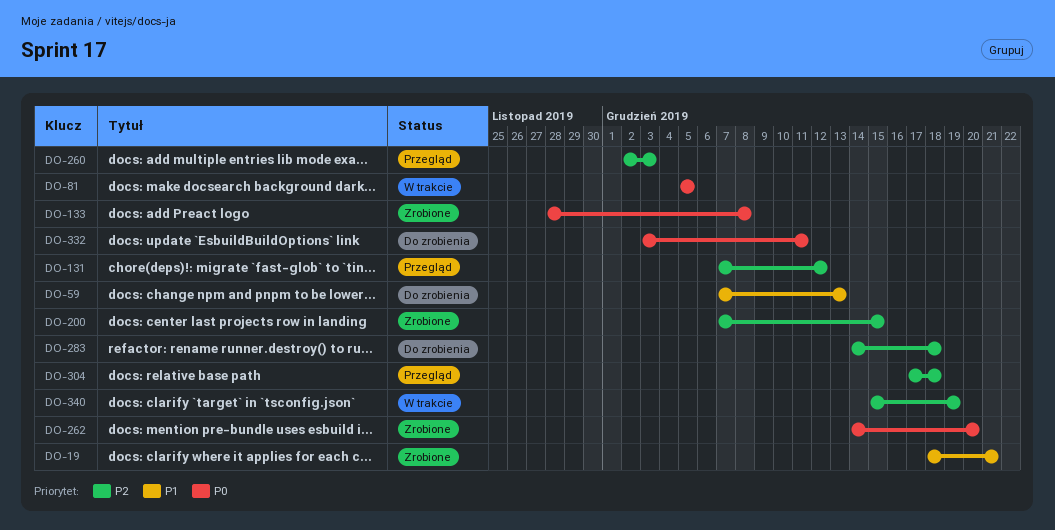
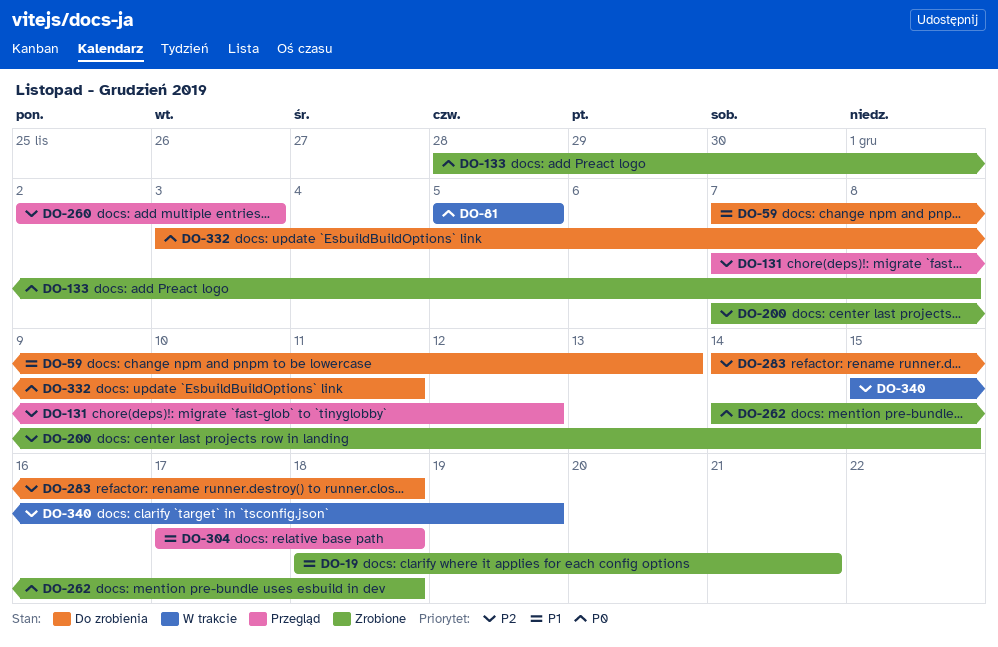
DO-262, due: Dec 20 -> Dec 18
DO-304, priority: P2 -> P1

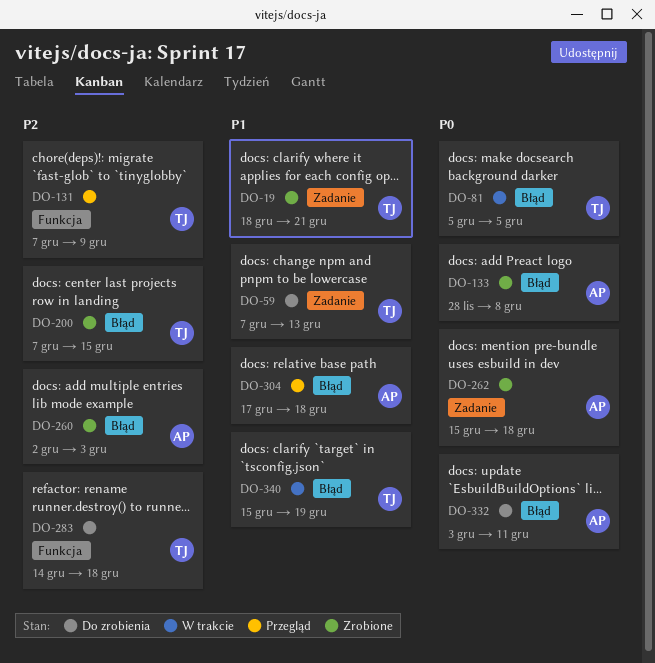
DO-131, due: Dec 12 -> Dec 9
DO-260, status: Przegląd -> Zrobione
DO-262, start: Dec 14 -> Dec 15
DO-340, priority: P2 -> P1

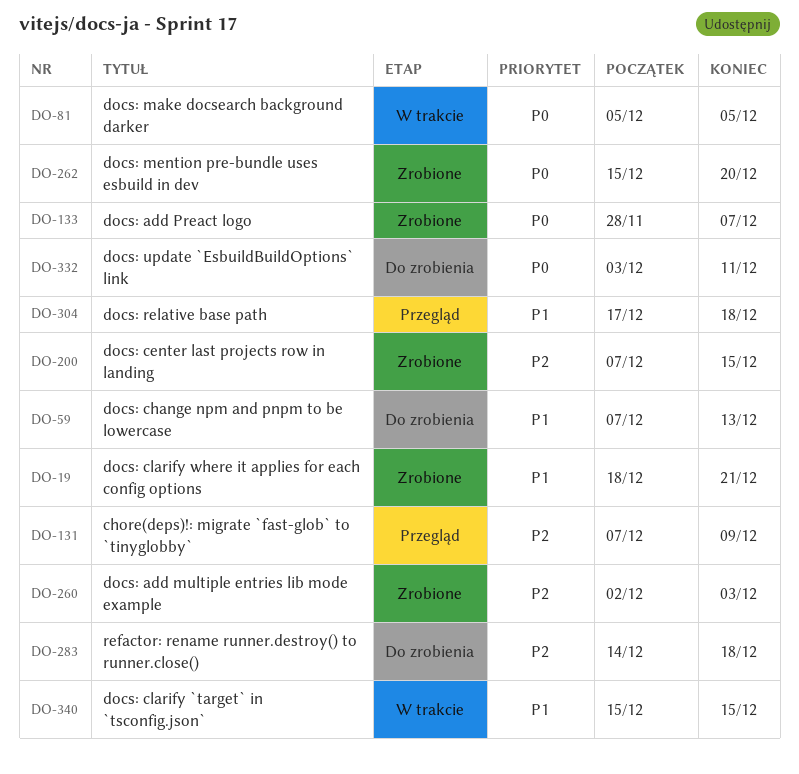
DO-133, due: Dec 8 -> Dec 7
DO-262, due: Dec 18 -> Dec 20
DO-340, due: Dec 19 -> Dec 15

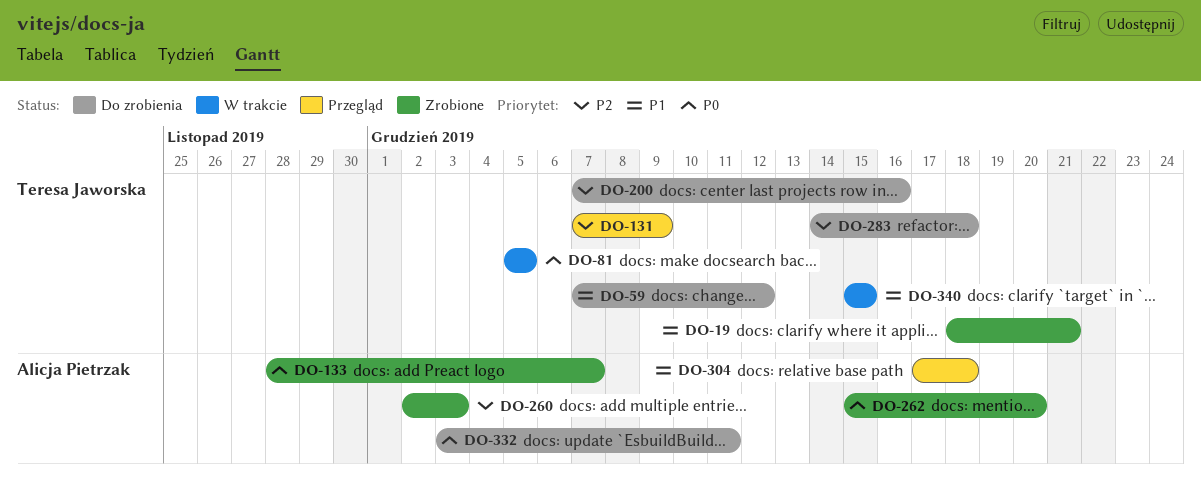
DO-59, due: Dec 13 -> Dec 12
DO-200, status: Zrobione -> Do zrobienia
DO-200, due: Dec 15 -> Dec 16

